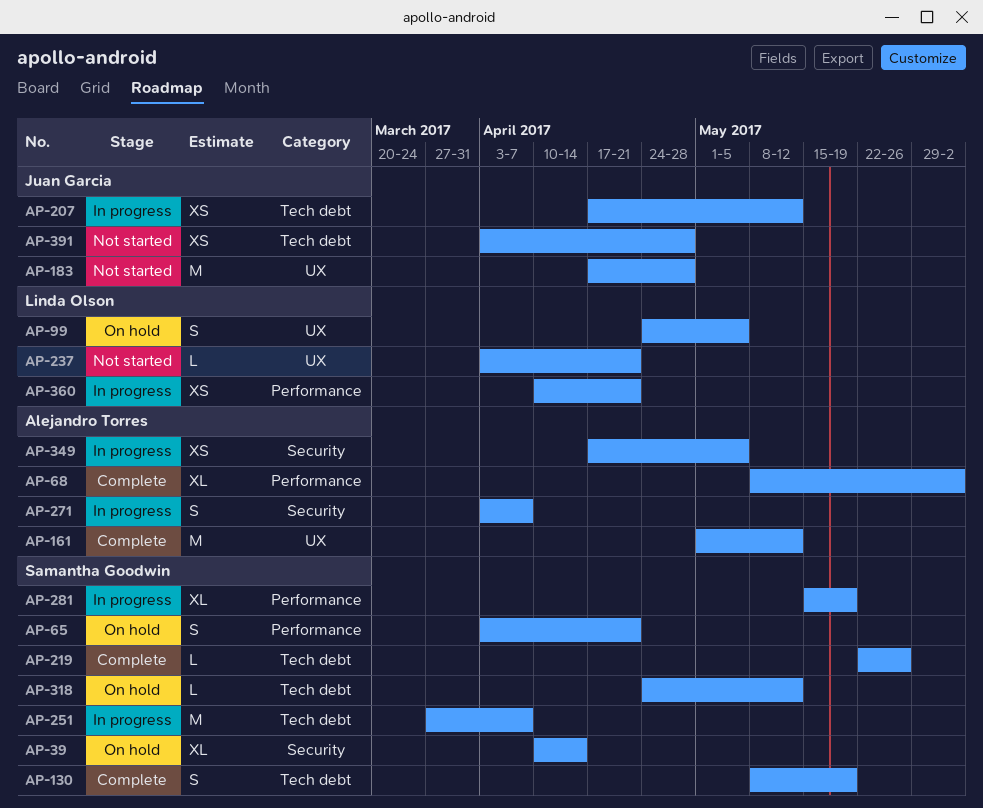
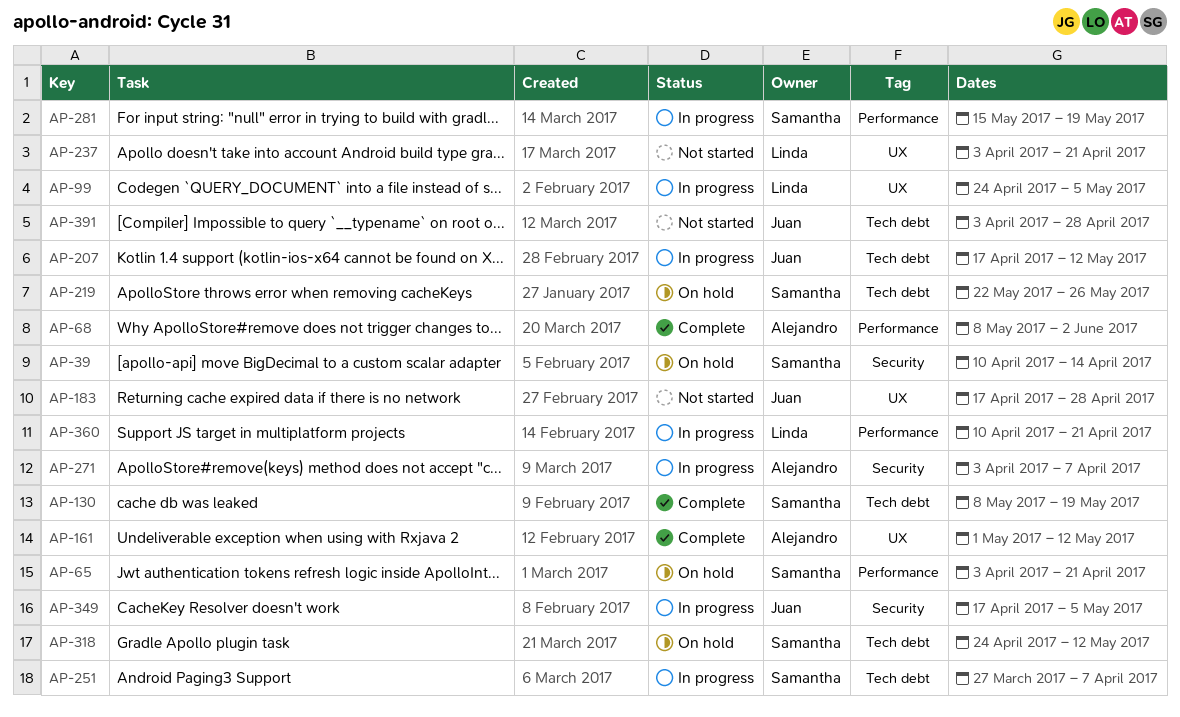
AP-99, status: On hold -> In progress
AP-219, status: Complete -> On hold
AP-349, owner: Alejandro Torres -> Juan Garcia

